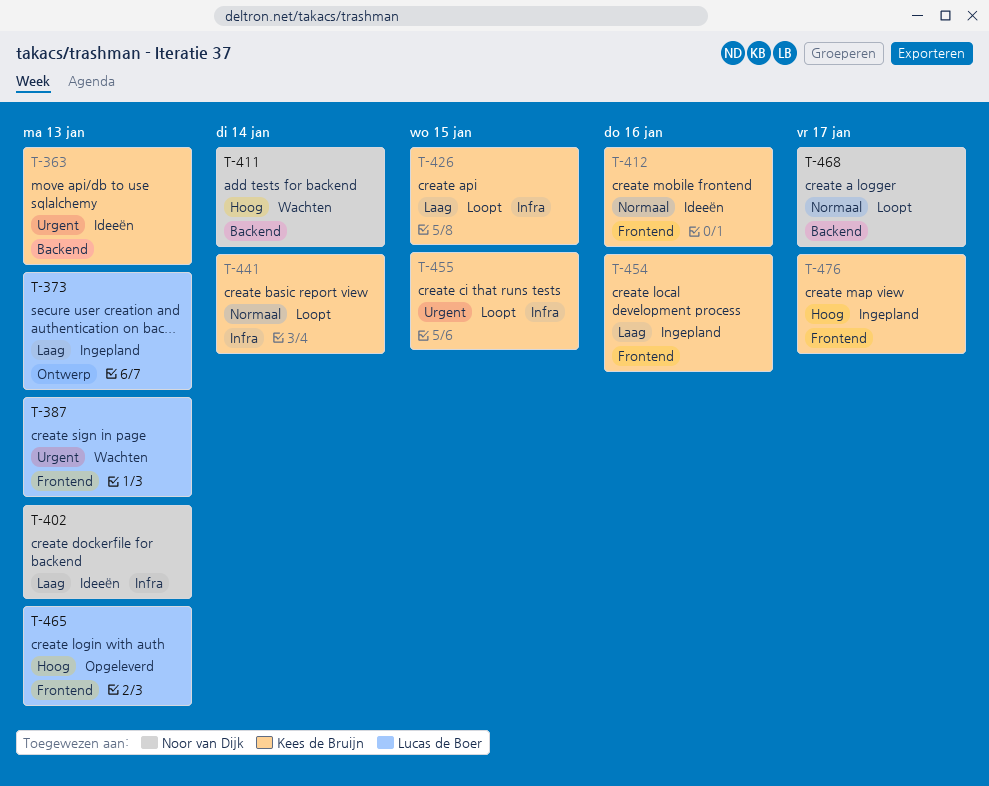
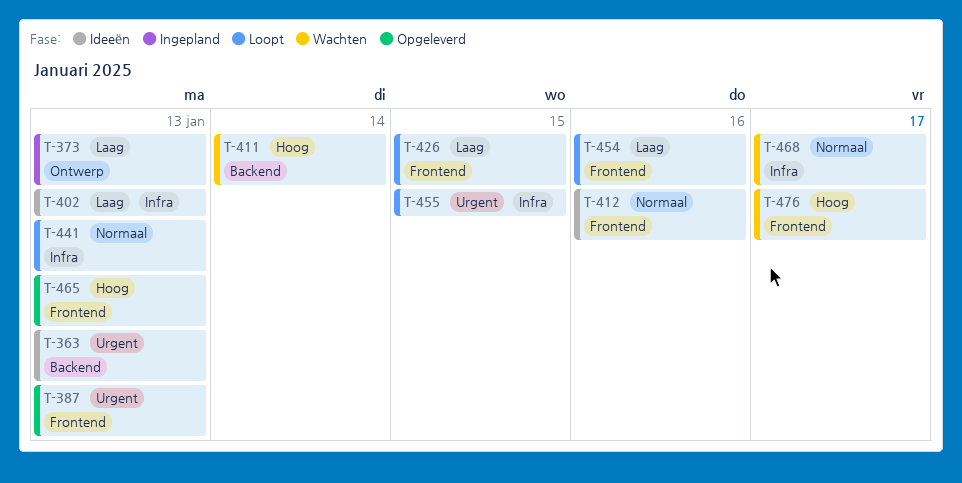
T-387, status: Wachten -> Opgeleverd
T-426, label: Infra -> Frontend
T-441, due: Jan 14 -> Jan 13
T-454, status: Ingepland -> Loopt
T-468, status: Loopt -> Wachten
T-468, label: Backend -> Infra
T-476, status: Ingepland -> Wachten

